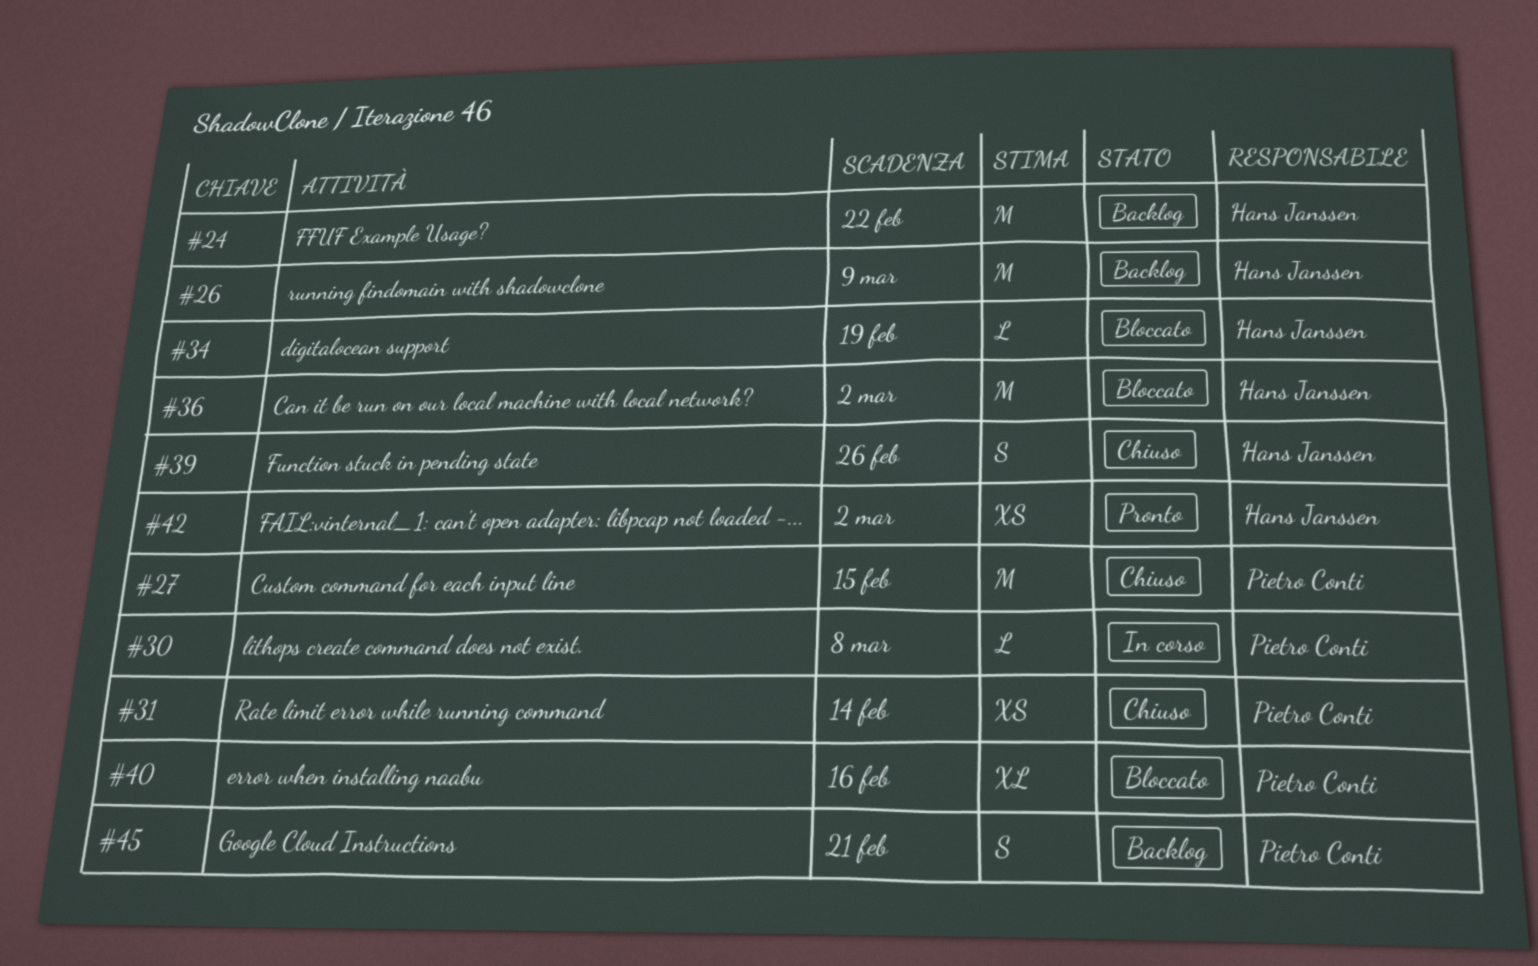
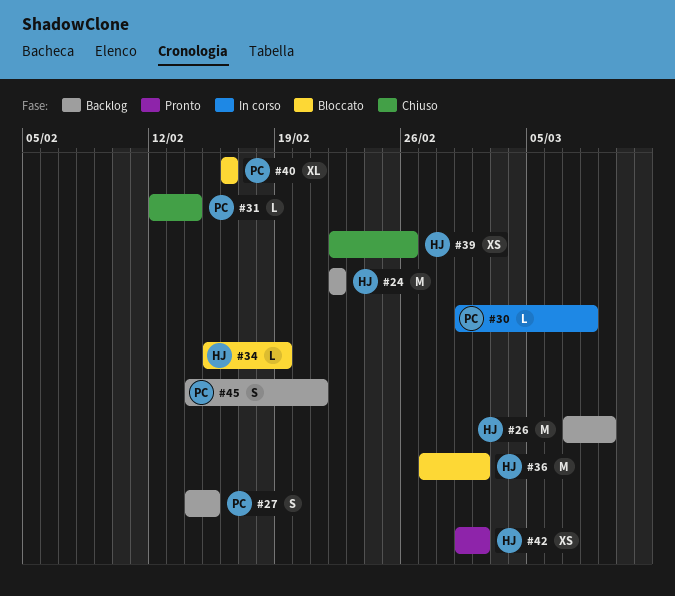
#27, status: Chiuso -> Backlog
#27, estimate: M -> S
#31, estimate: XS -> L
#39, estimate: S -> XS

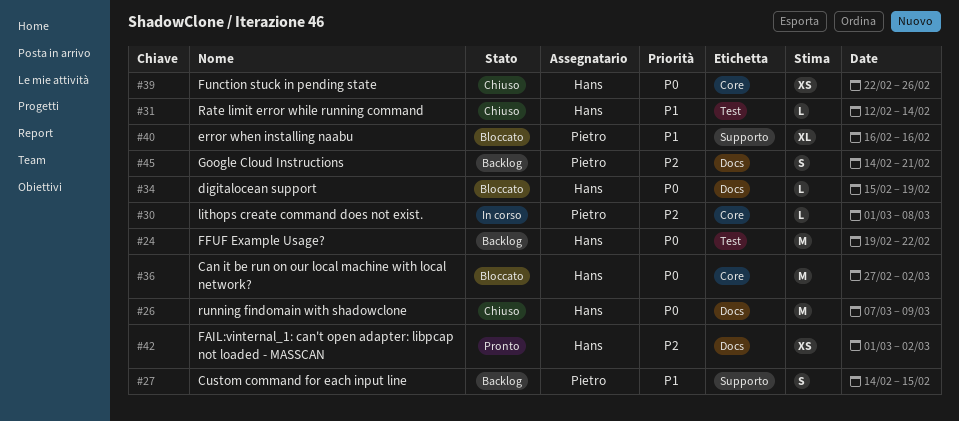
#24, start: Feb 22 -> Feb 19
#26, status: Backlog -> Chiuso
#31, owner: Pietro -> Hans

